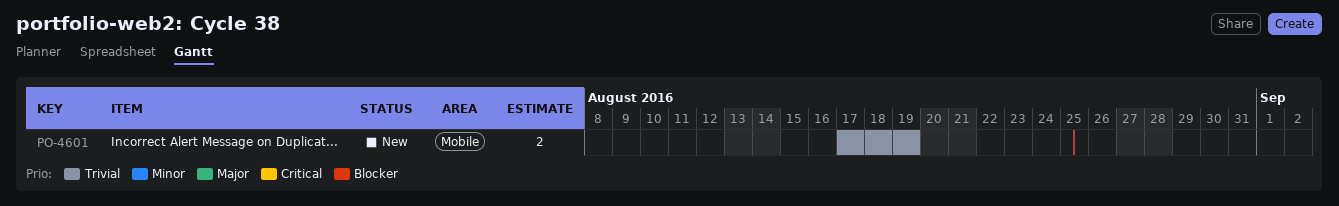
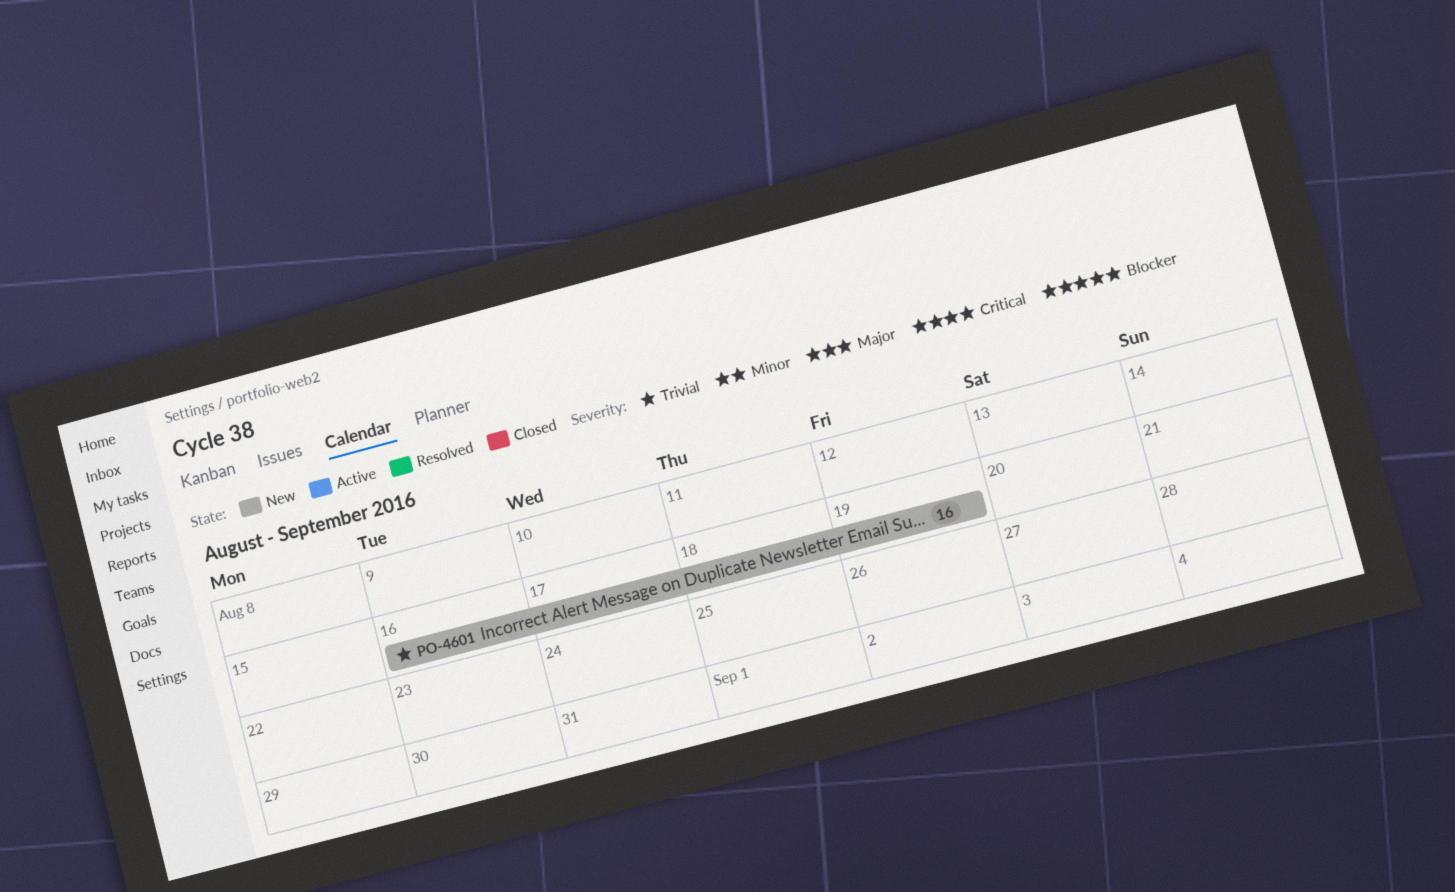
PO-4601, estimate: 2 -> 16
PO-4601, start: Aug 17 -> Aug 16

